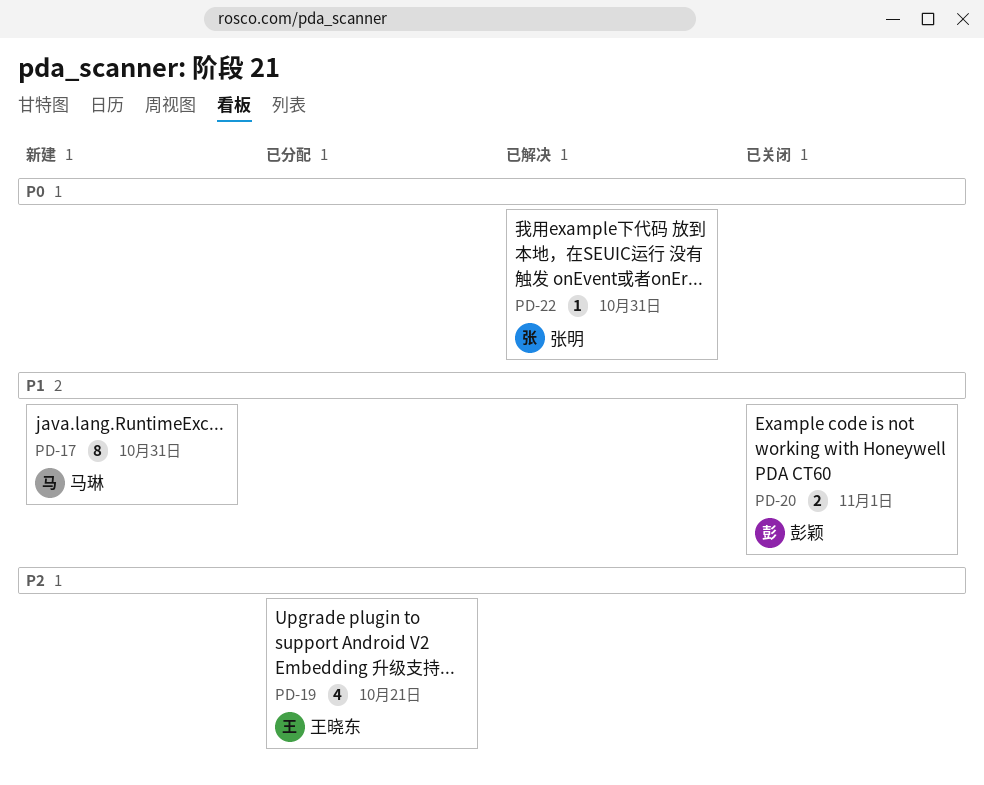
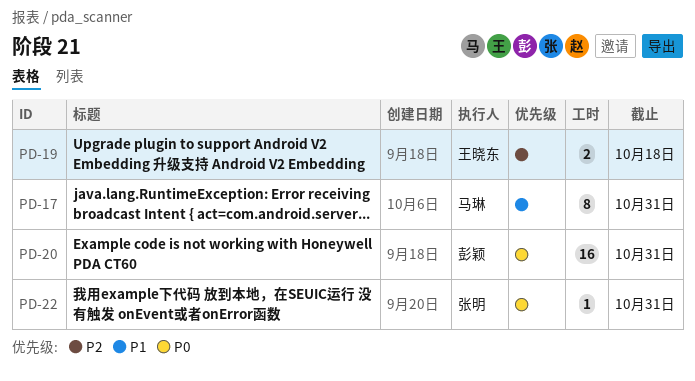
PD-19, estimate: 4 -> 2
PD-19, due: Oct 21 -> Oct 18
PD-20, priority: P1 -> P0
PD-20, estimate: 2 -> 16
PD-20, due: Nov 1 -> Oct 31

